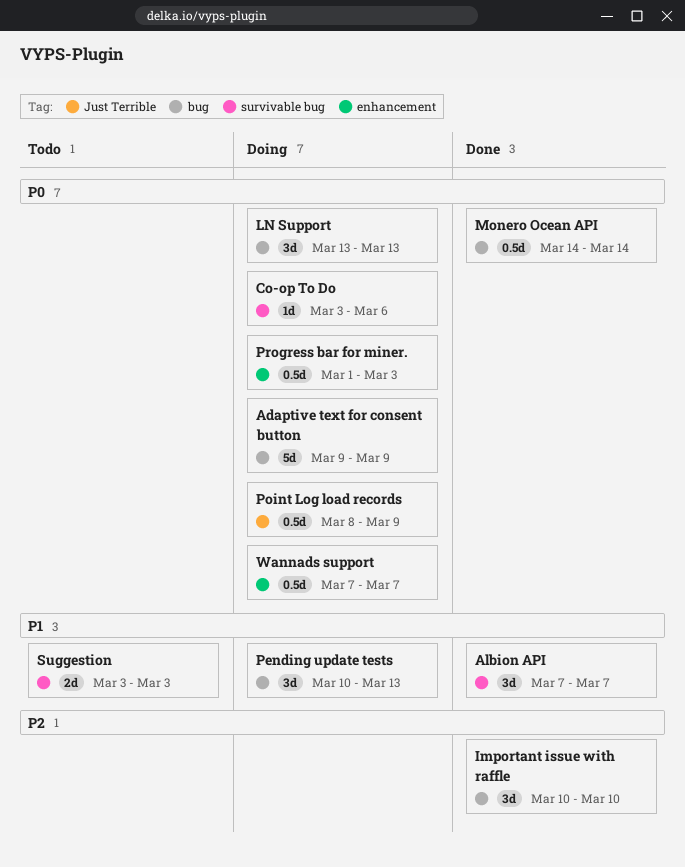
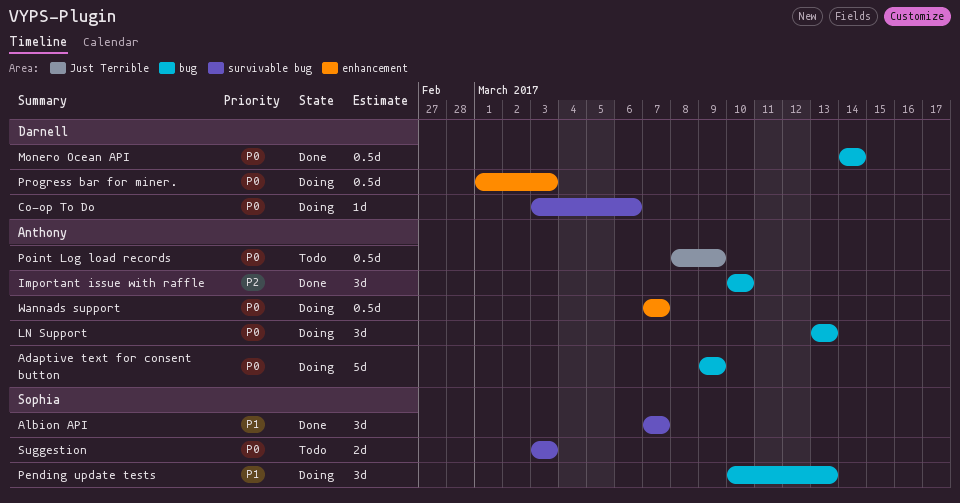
Point Log load records, status: Doing -> Todo
Suggestion, priority: P1 -> P0

